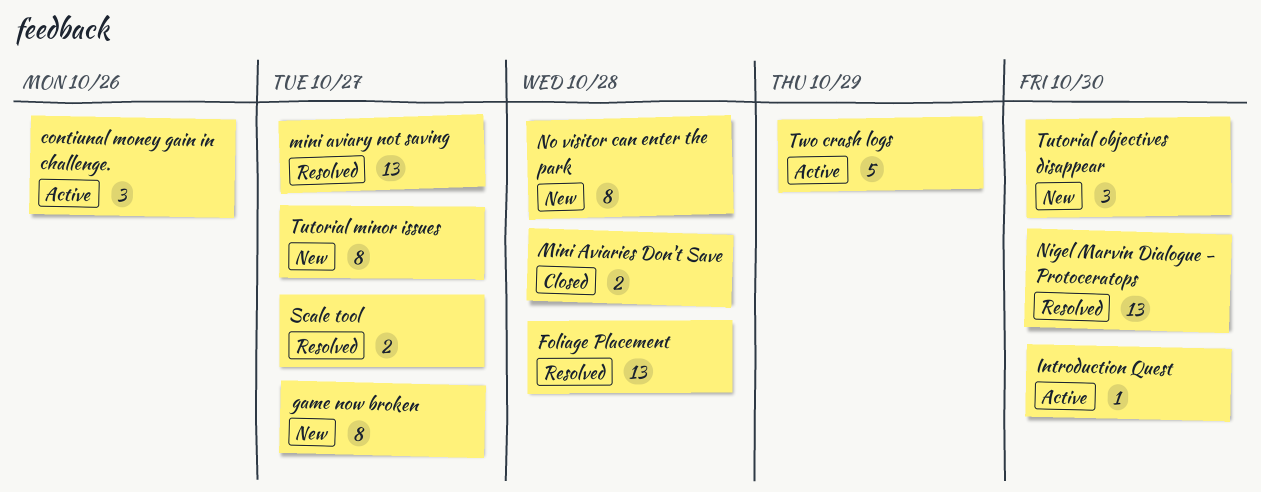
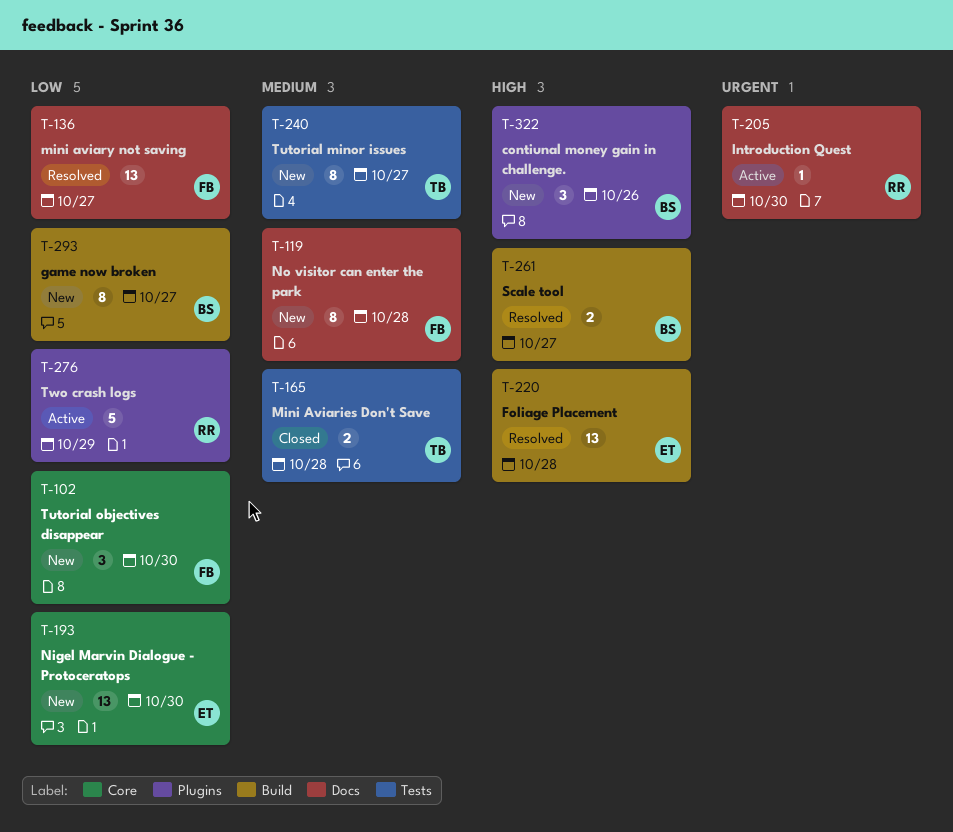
contiunal money gain in challenge., status: Active -> New
Nigel Marvin Dialogue - Protoceratops, status: Resolved -> New

